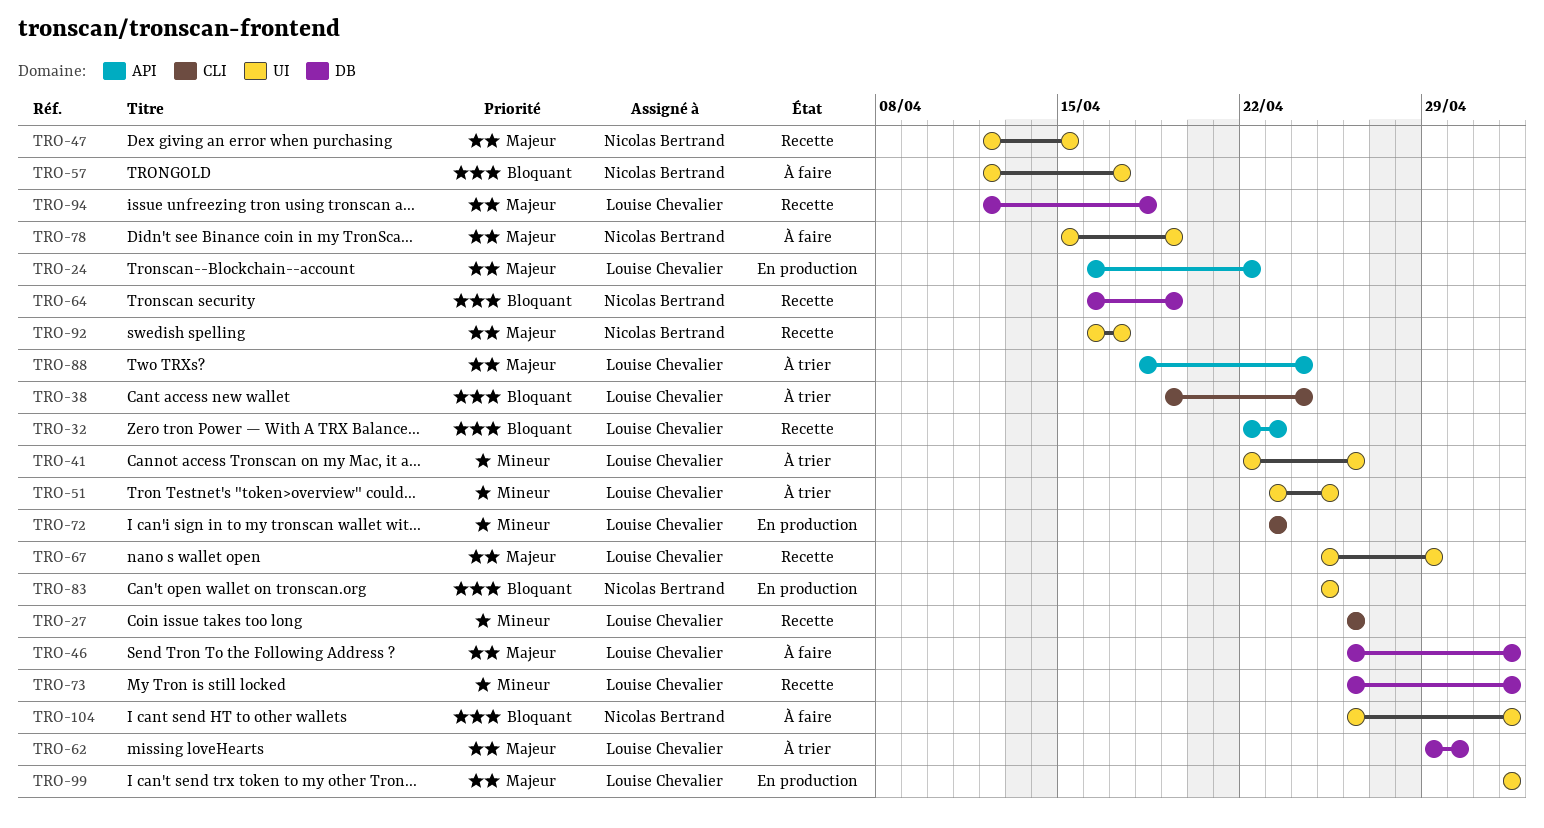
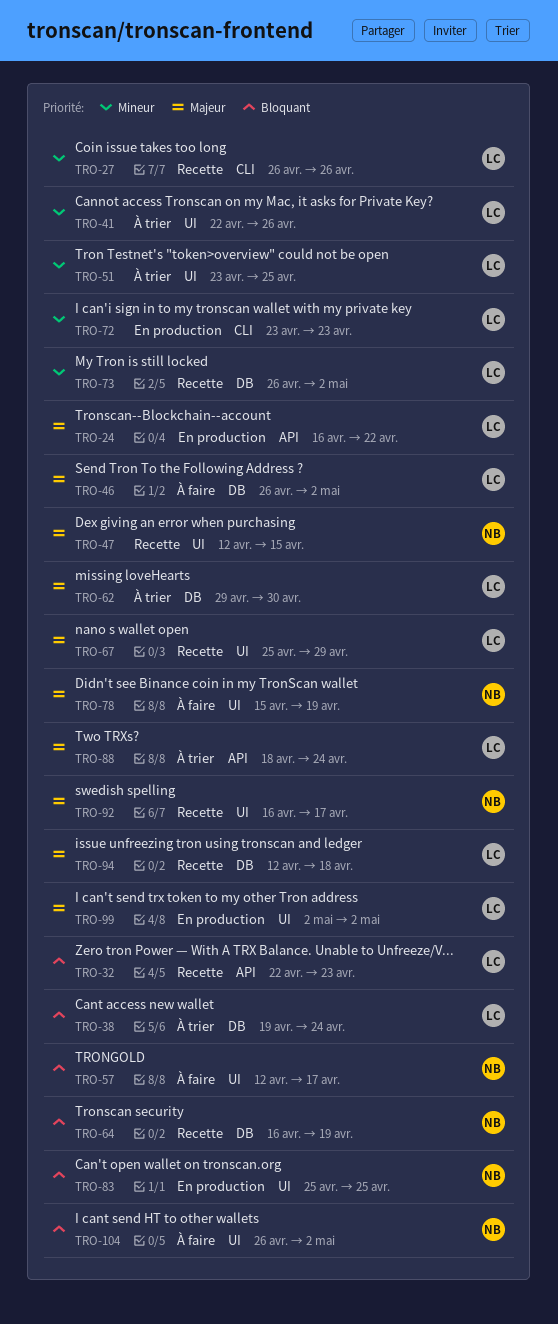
TRO-38, label: CLI -> DB

